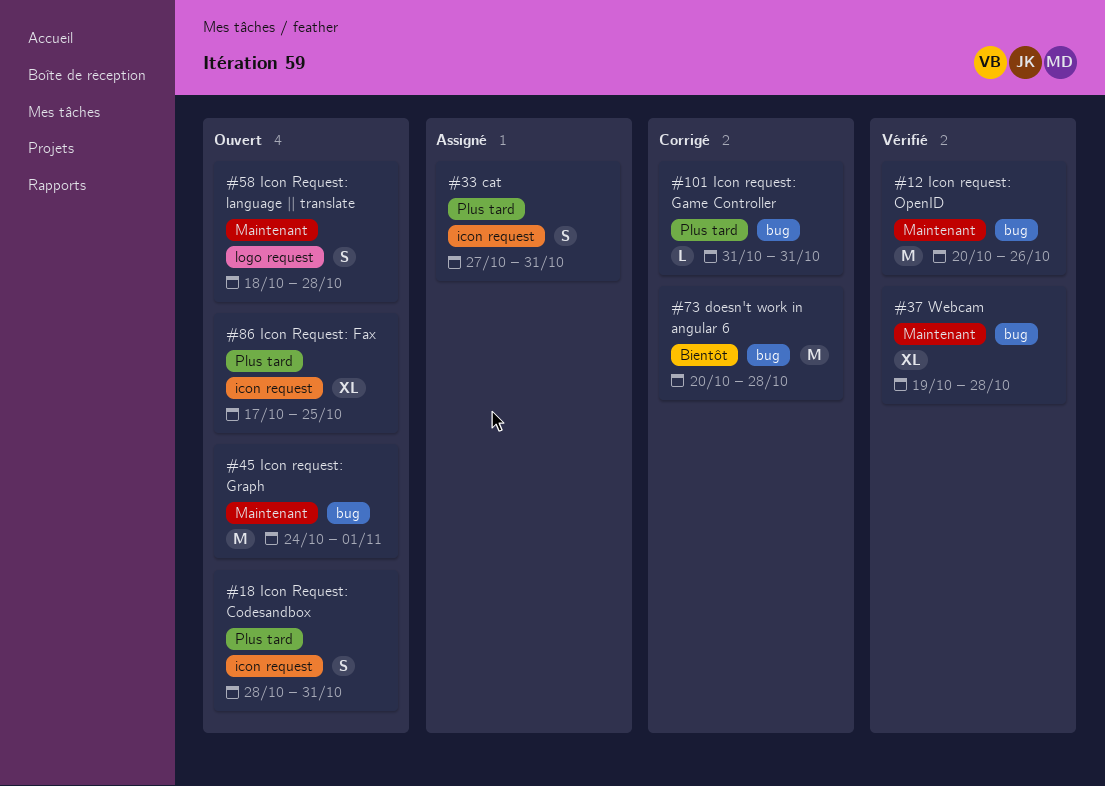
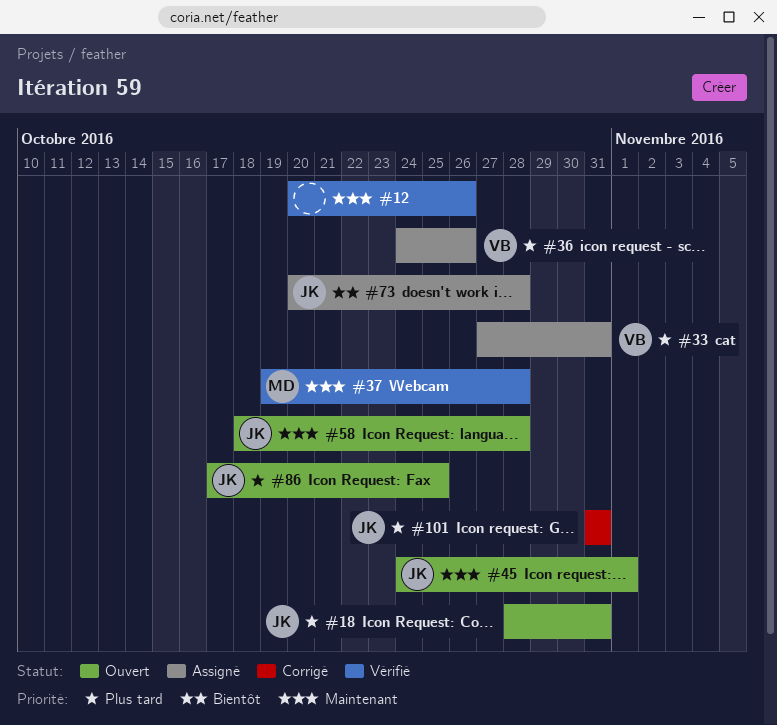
#36: none -> present
#73, status: Corrigé -> Assigné

